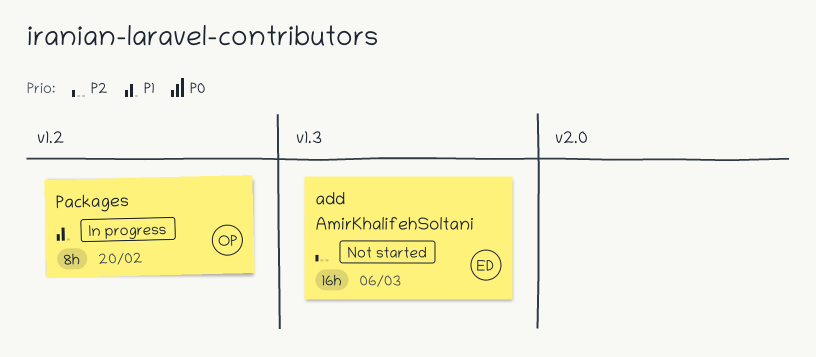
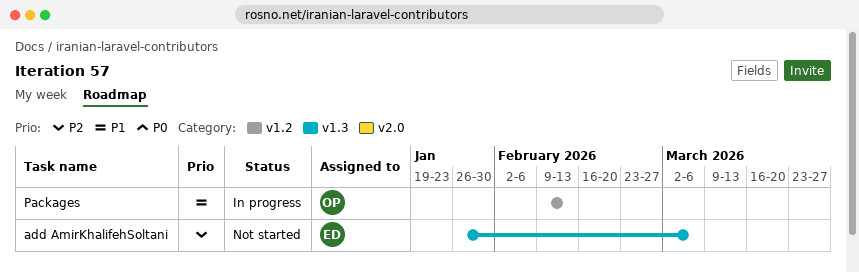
Packages, due: Feb 20 -> Feb 13

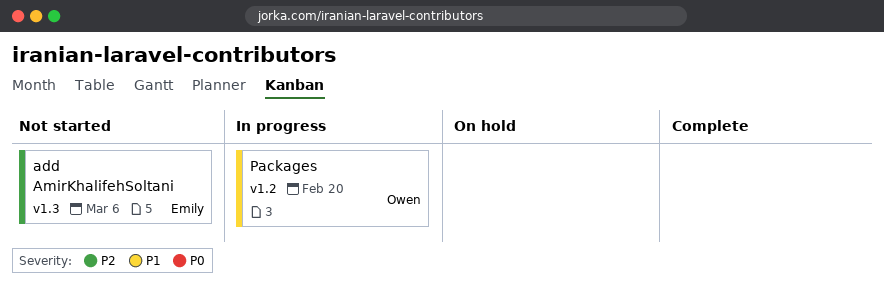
Packages, due: Feb 13 -> Feb 20

